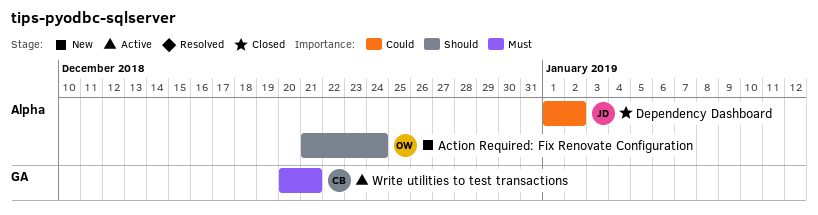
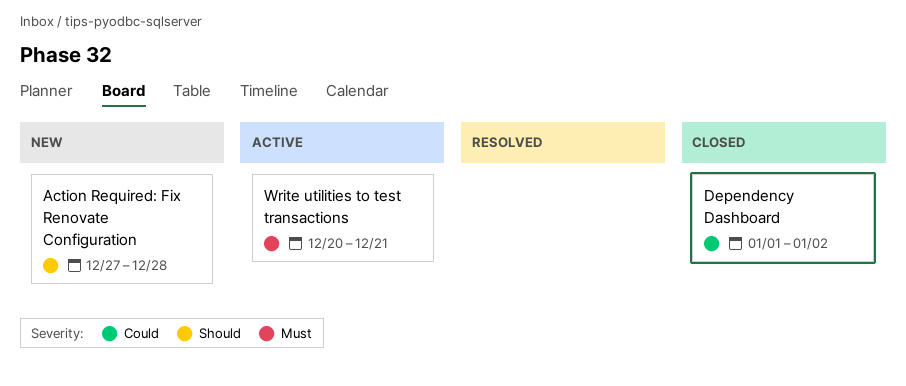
Action Required: Fix Renovate Configuration, start: Dec 21 -> Dec 27
Action Required: Fix Renovate Configuration, due: Dec 24 -> Dec 28

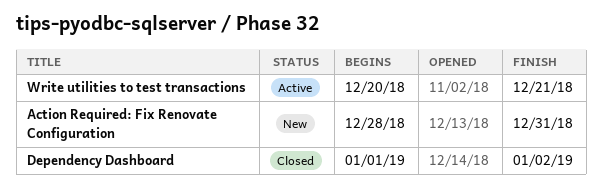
Action Required: Fix Renovate Configuration, start: Dec 27 -> Dec 28
Action Required: Fix Renovate Configuration, due: Dec 28 -> Dec 31

